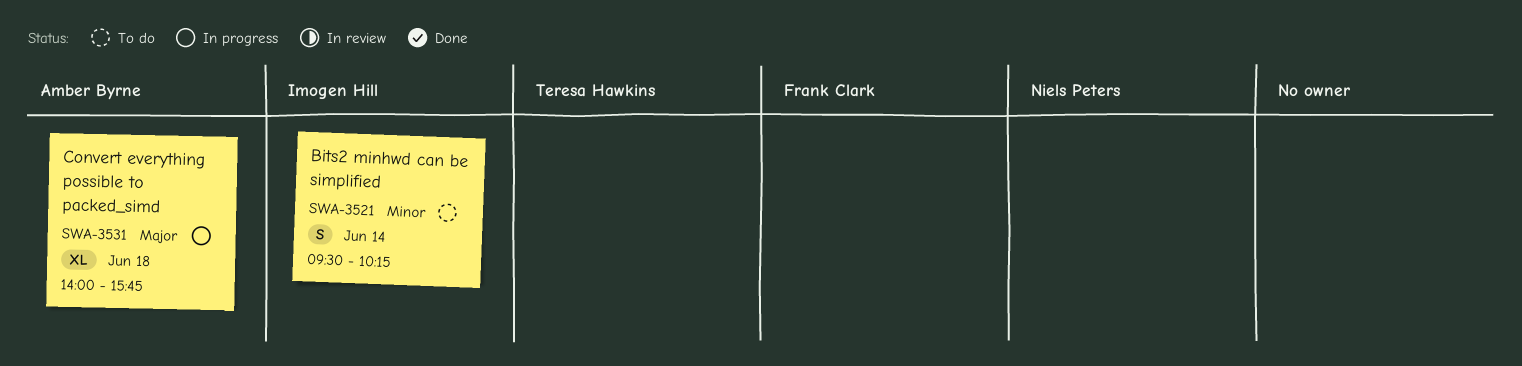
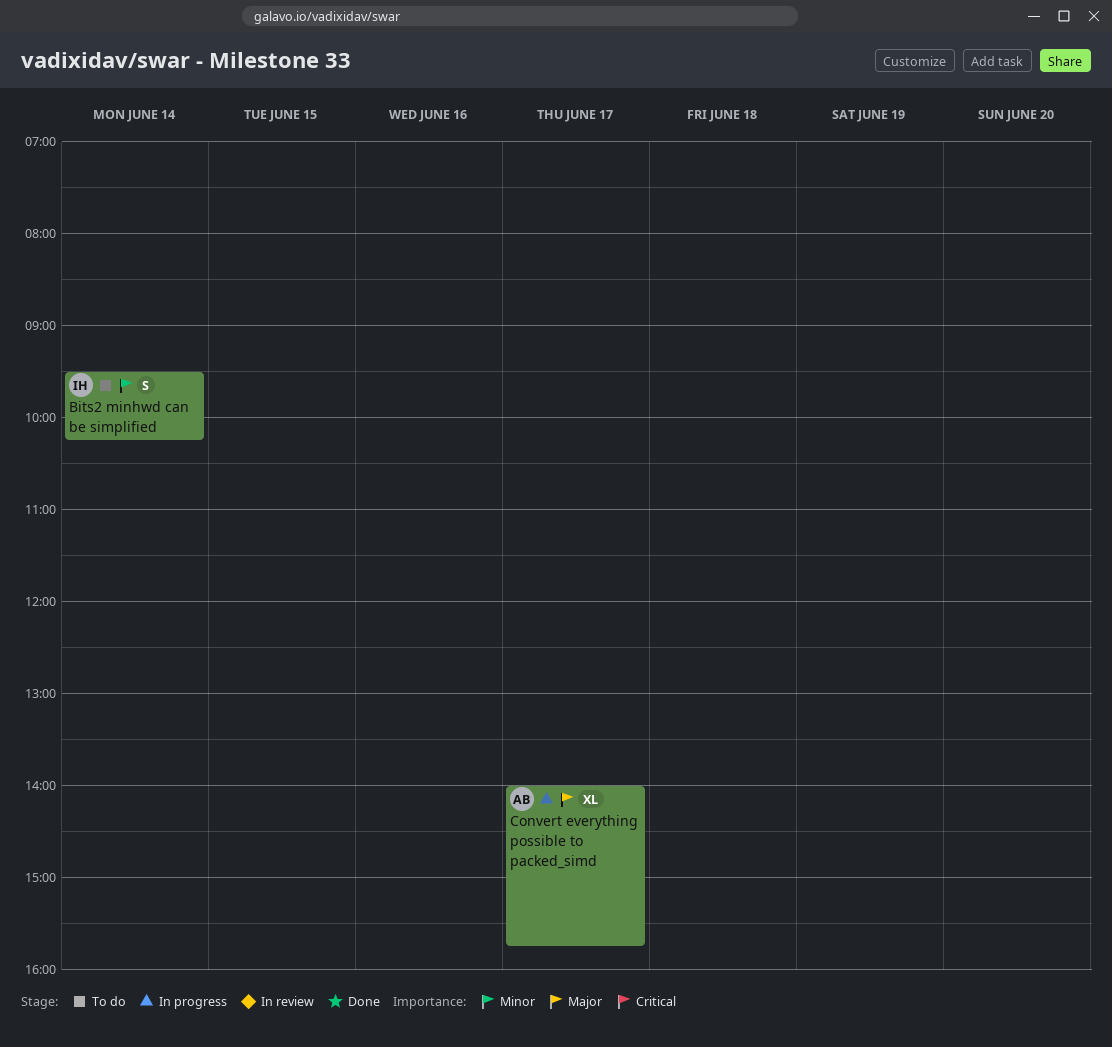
Convert everything possible to packed_simd, day: Jun 18 -> Jun 17

